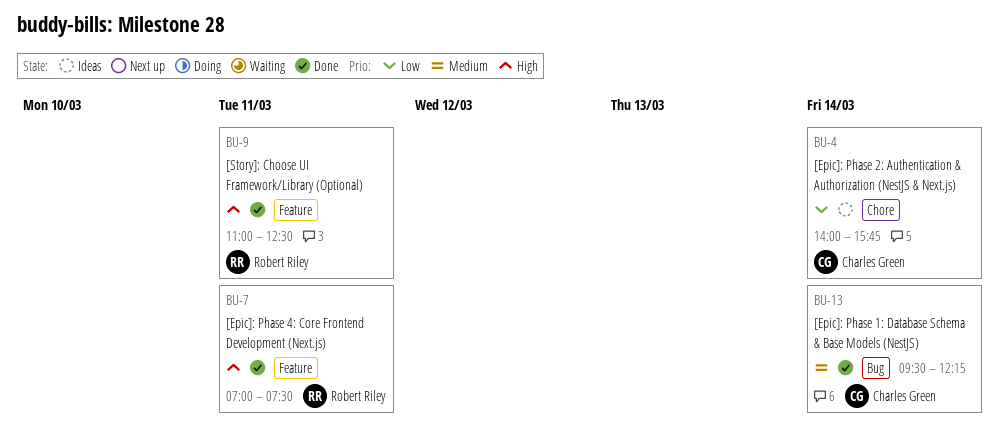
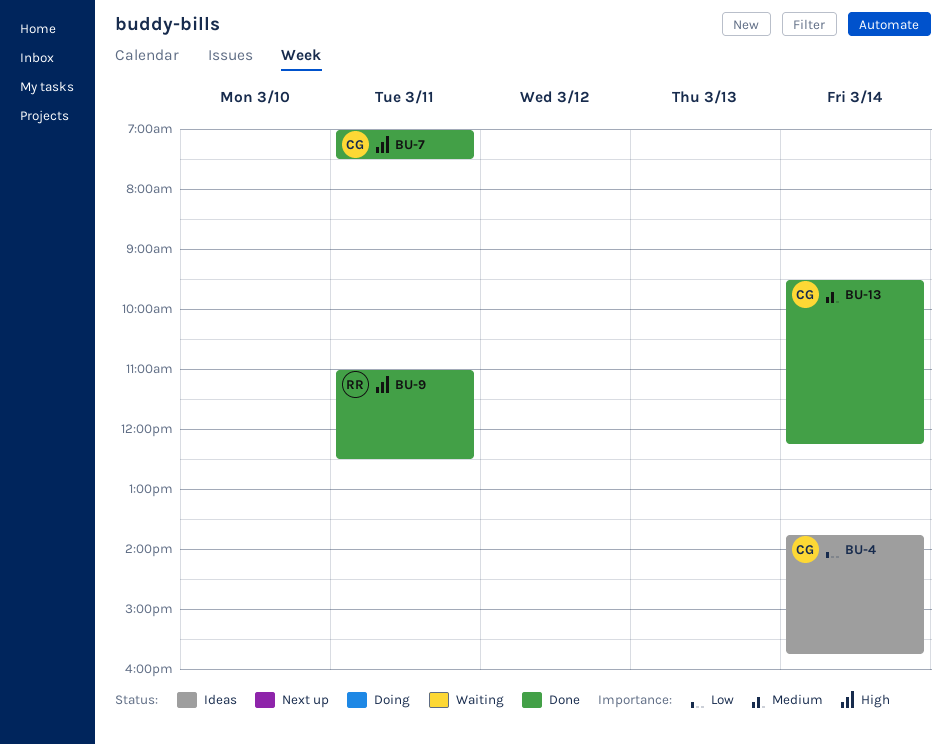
BU-4, begins: 14:00 -> 13:45
BU-7, owner: Robert Riley -> Charles Green

